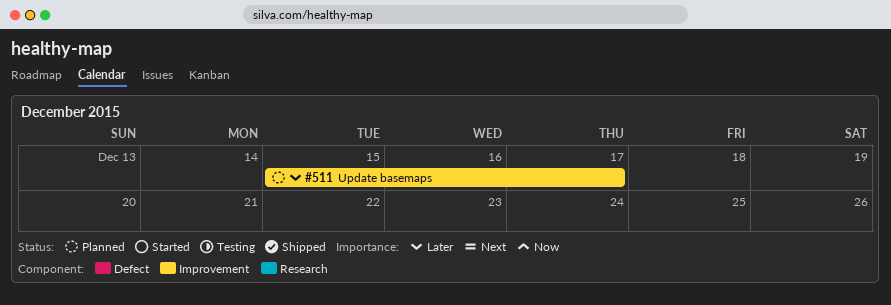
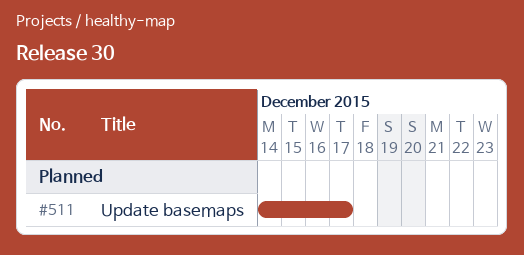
#511, start: Dec 15 -> Dec 14

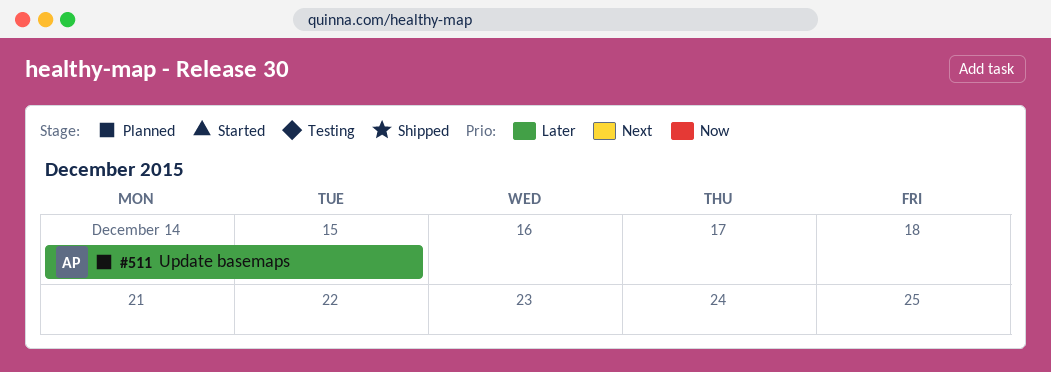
#511, due: Dec 17 -> Dec 15

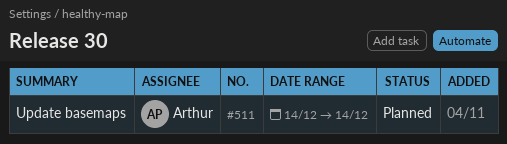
#511, due: Dec 15 -> Dec 14

